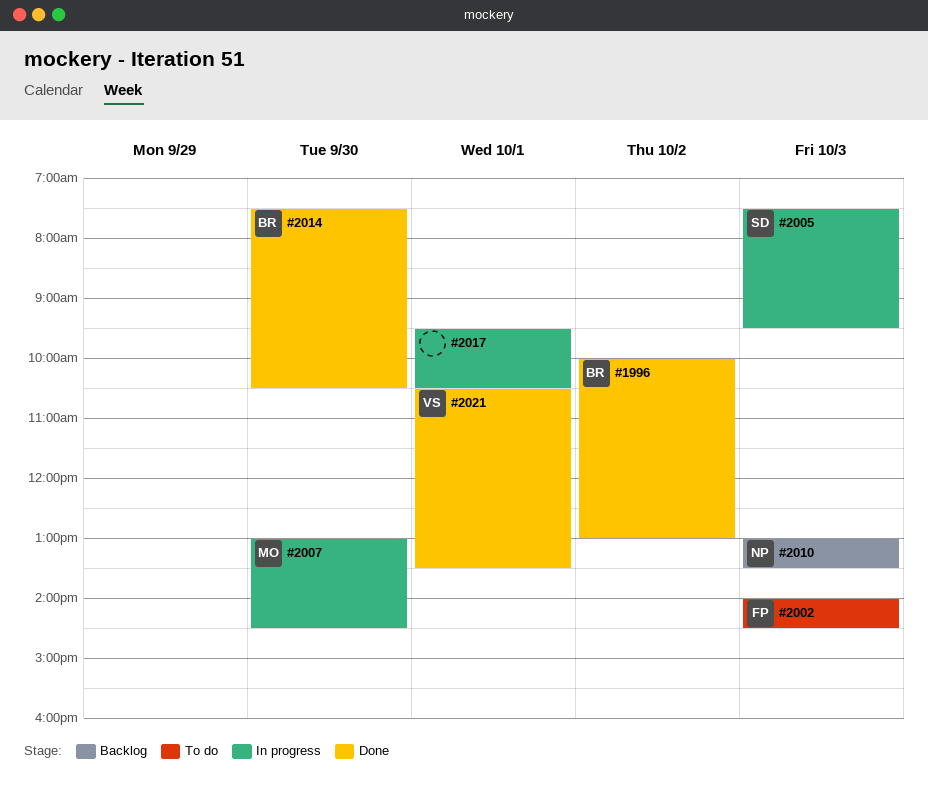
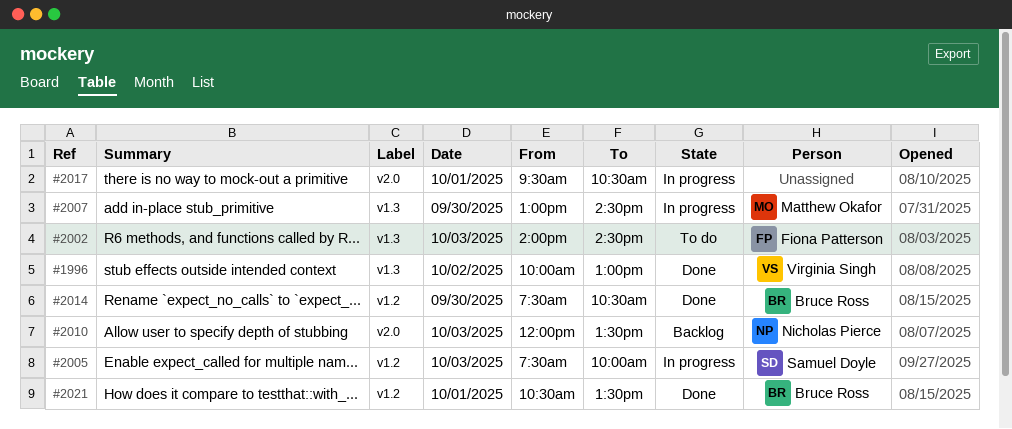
#1996, owner: Bruce Ross -> Virginia Singh
#2005, ends: 09:30 -> 10:00
#2010, begins: 13:00 -> 12:00
#2021, owner: Virginia Singh -> Bruce Ross

